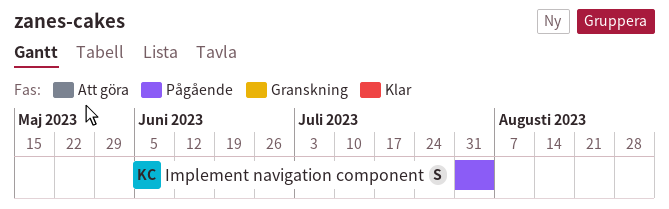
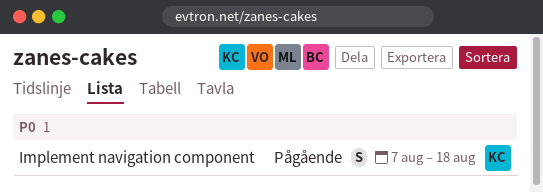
Implement navigation component, start: Jul 31 -> Aug 7
Implement navigation component, due: Aug 4 -> Aug 18

